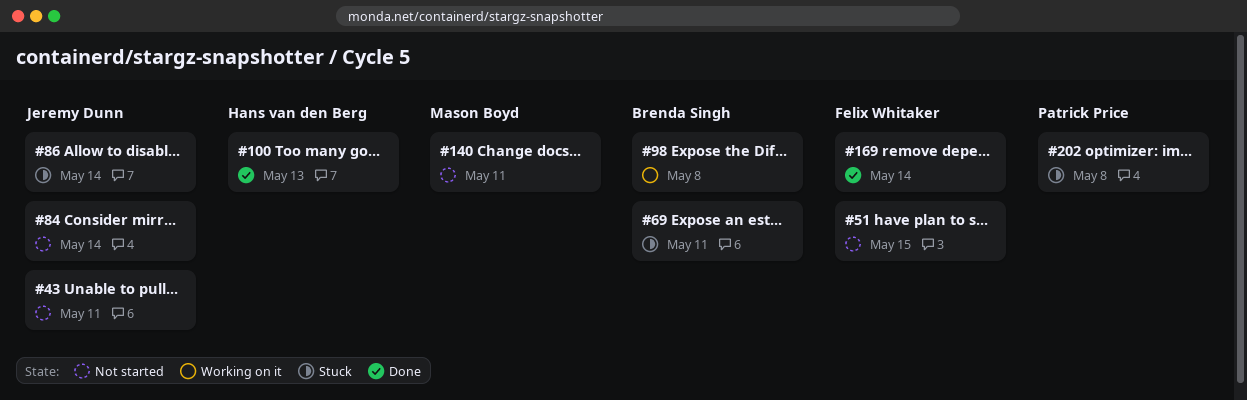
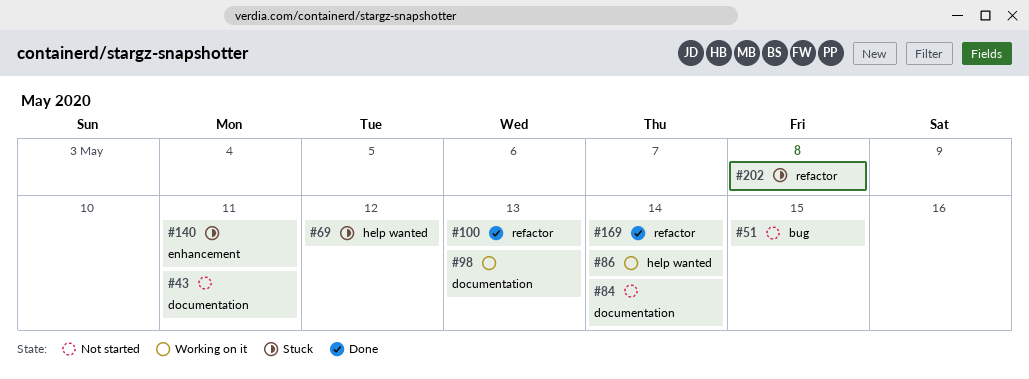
#69, due: May 11 -> May 12
#86, status: Stuck -> Working on it
#98, due: May 8 -> May 13
#140, status: Not started -> Stuck

